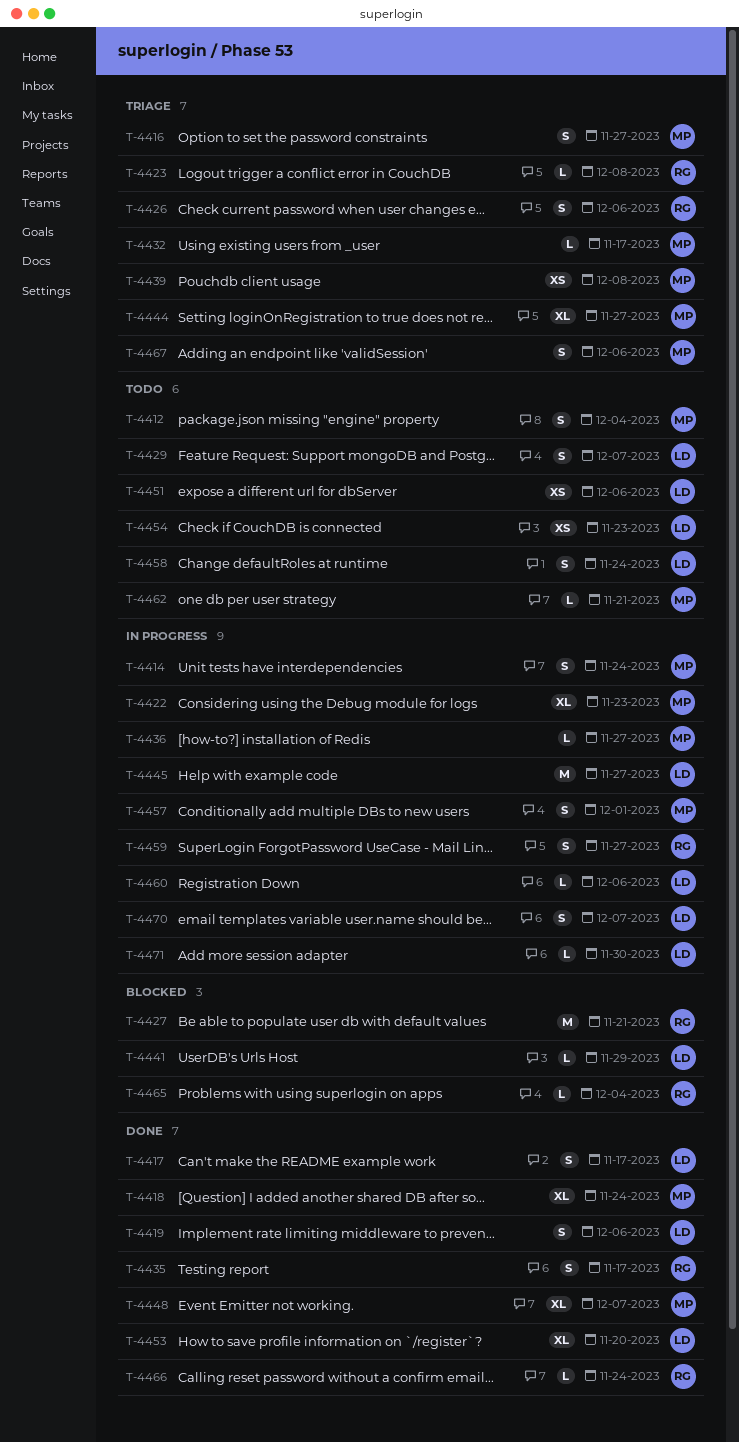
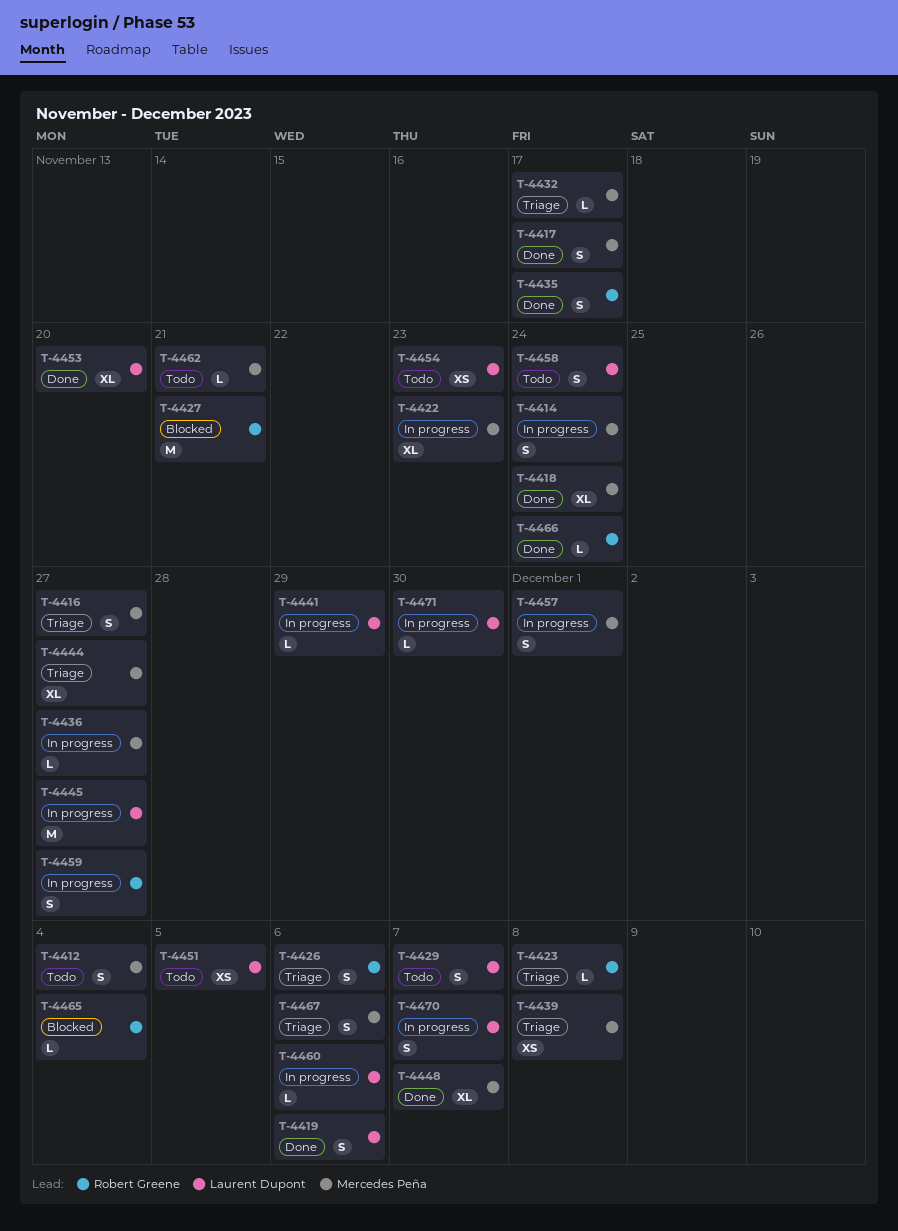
T-4417, owner: Laurent Dupont -> Mercedes Peña
T-4441, status: Blocked -> In progress
T-4451, due: Dec 6 -> Dec 5

